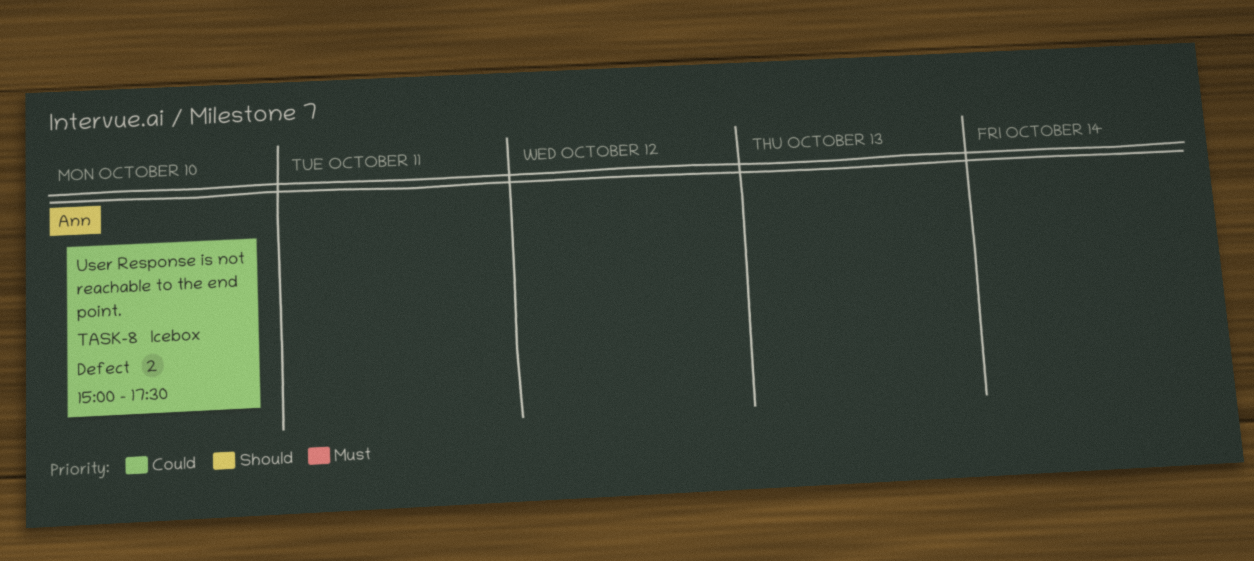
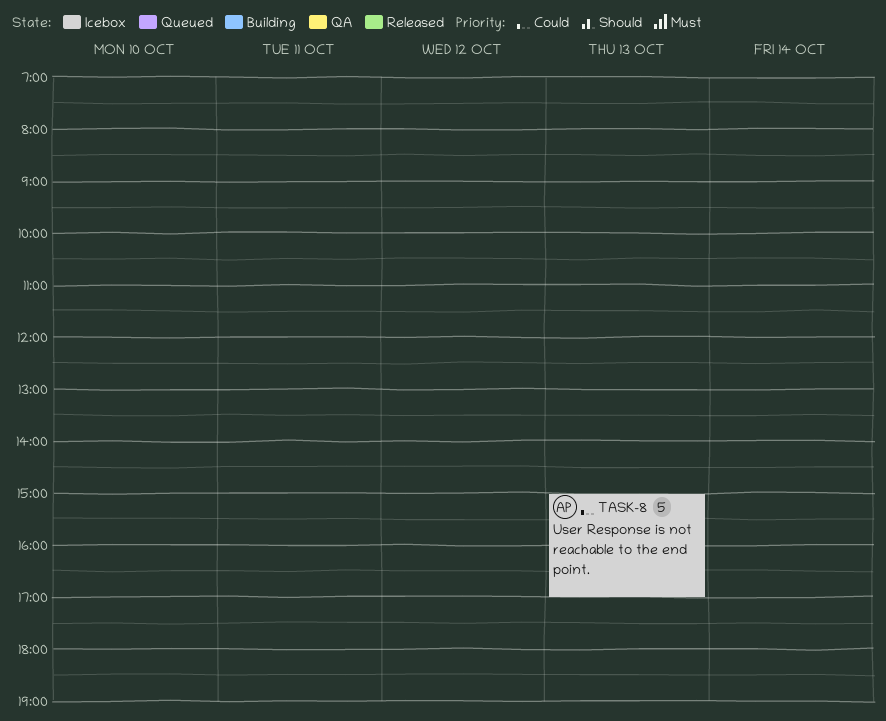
TASK-8, estimate: 2 -> 5
TASK-8, day: Oct 10 -> Oct 13
TASK-8, ends: 17:30 -> 17:00

